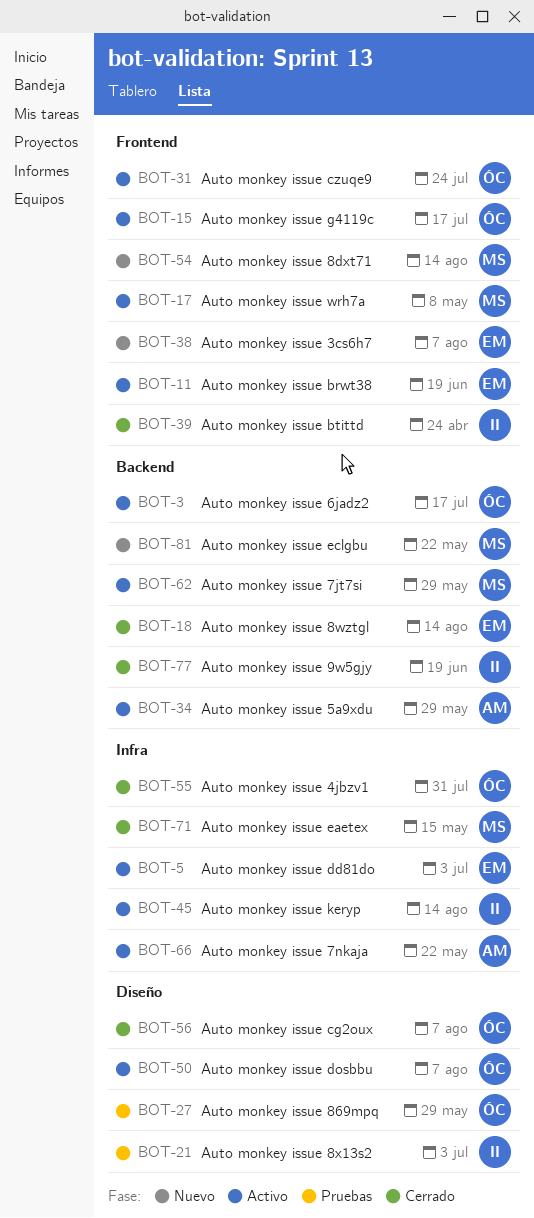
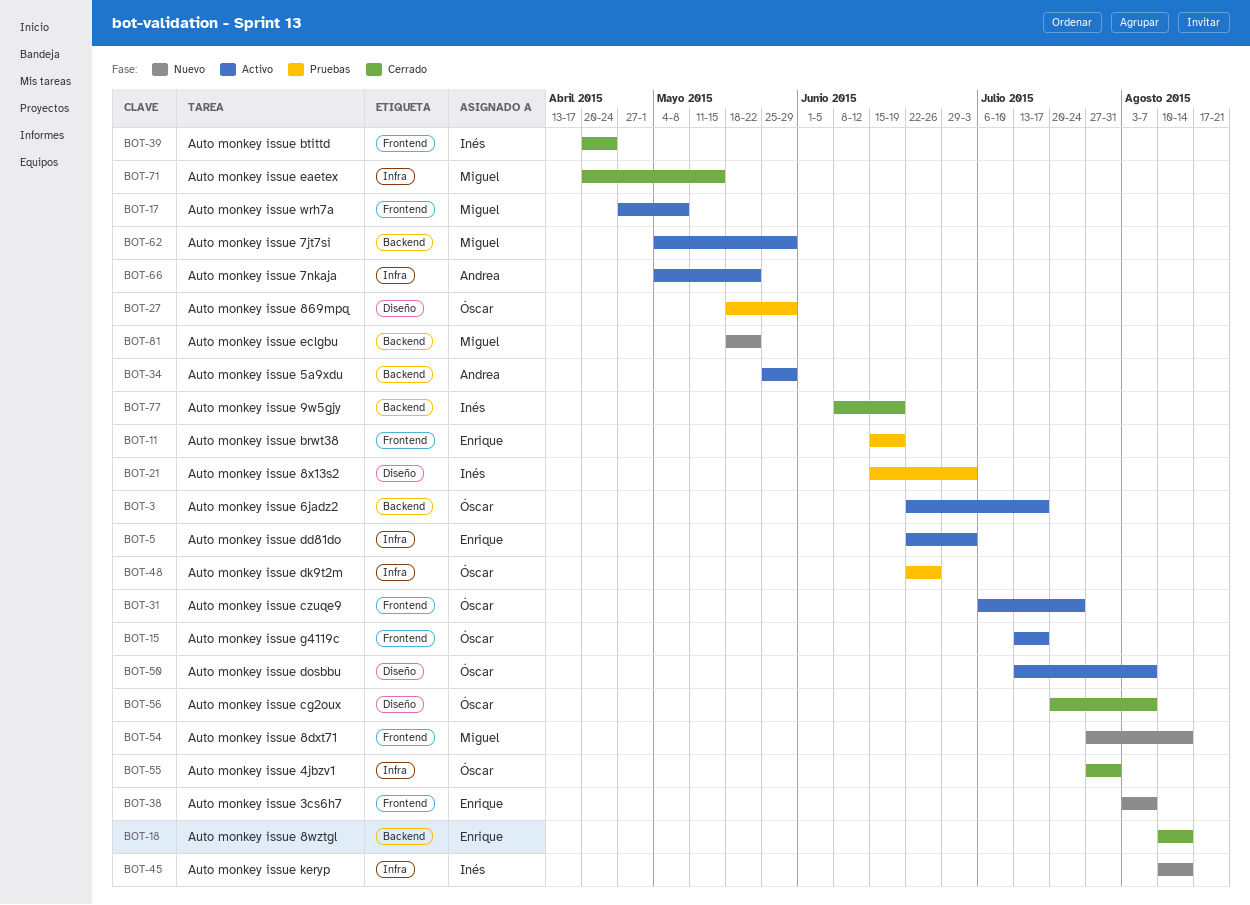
BOT-11, status: Activo -> Pruebas
BOT-45, status: Activo -> Nuevo
BOT-48: none -> present

